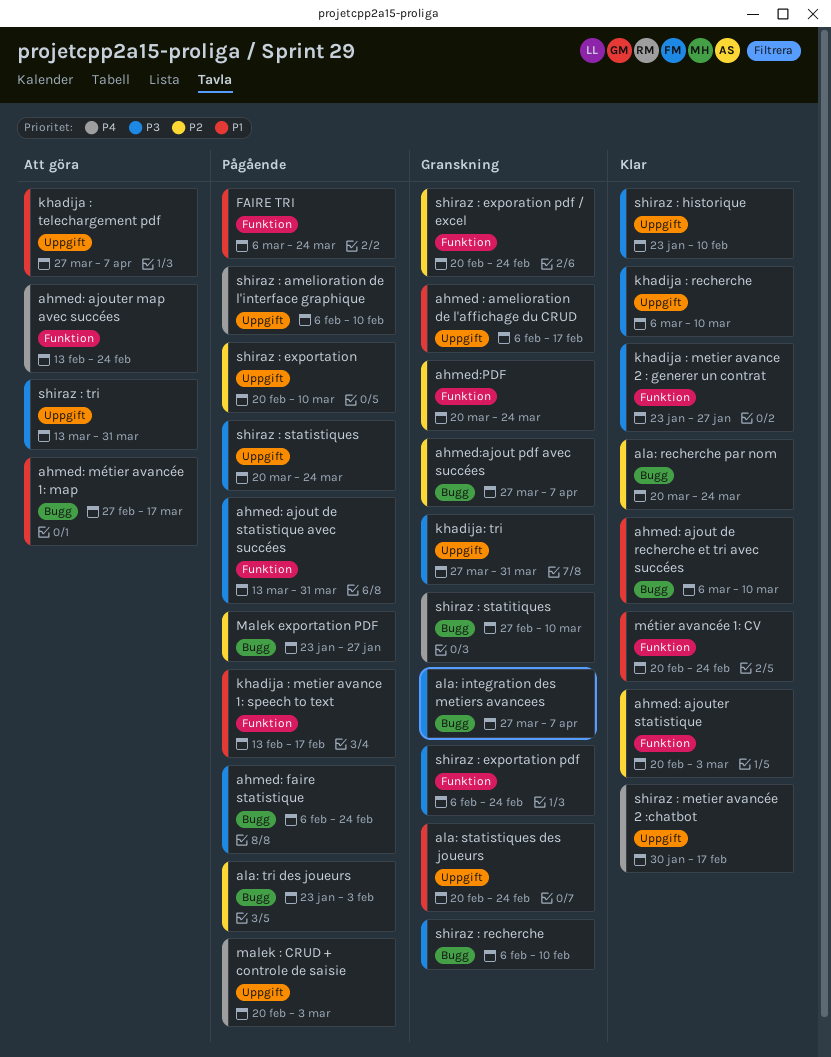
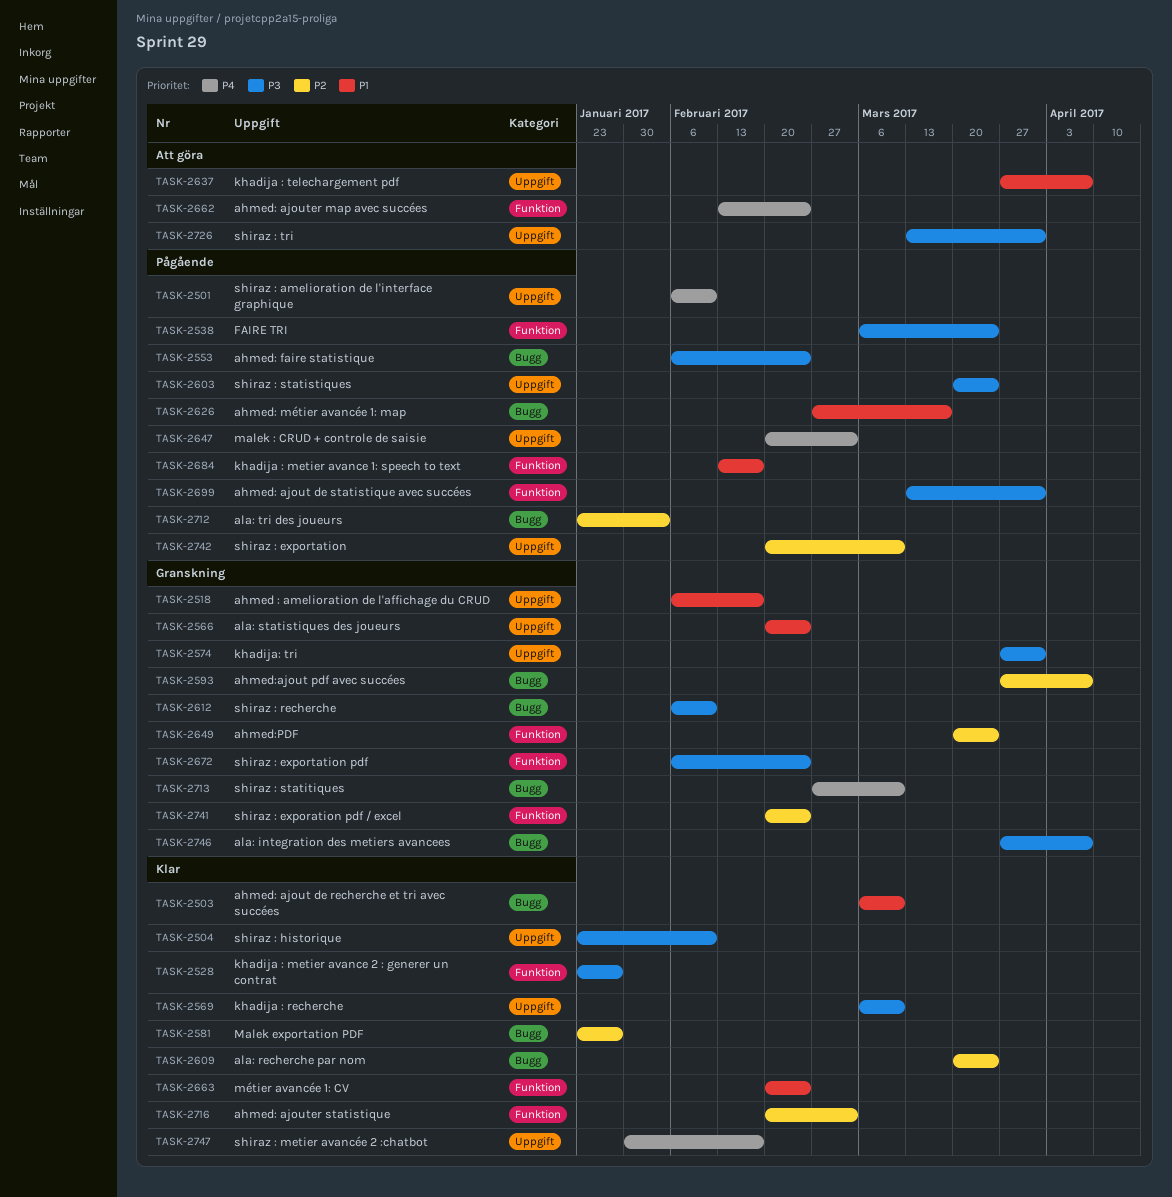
ahmed: métier avancée 1: map, status: Att göra -> Pågående
FAIRE TRI, priority: P1 -> P3
Malek exportation PDF, status: Pågående -> Klar

